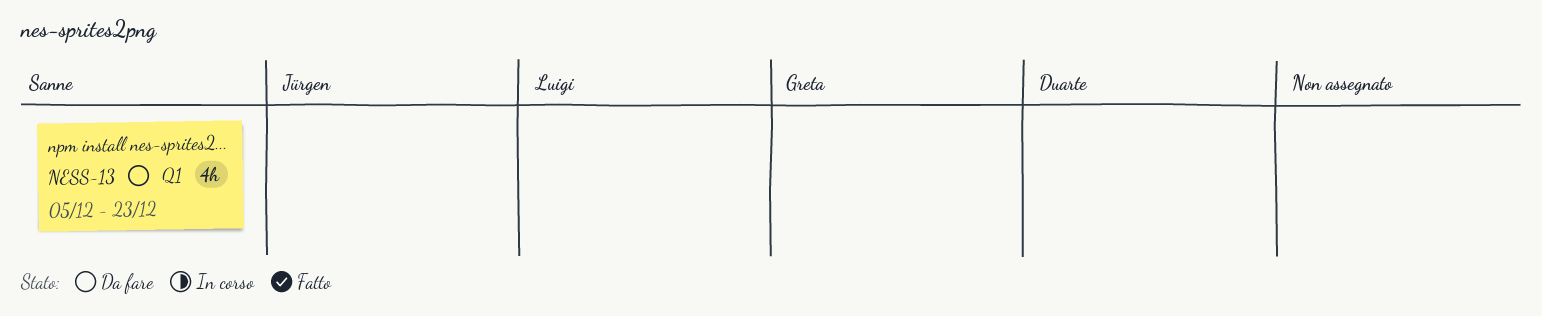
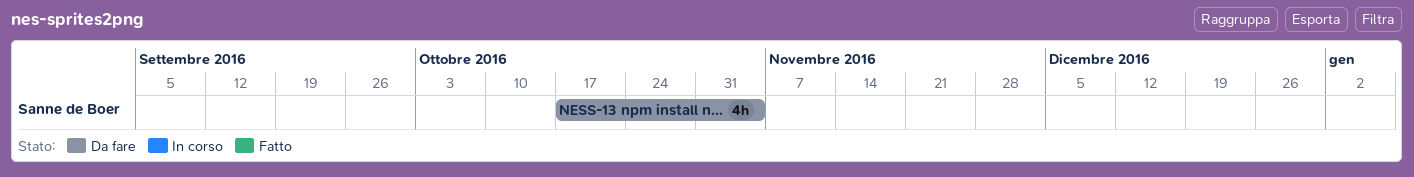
NESS-13, start: Dec 5 -> Oct 17
NESS-13, due: Dec 23 -> Nov 4

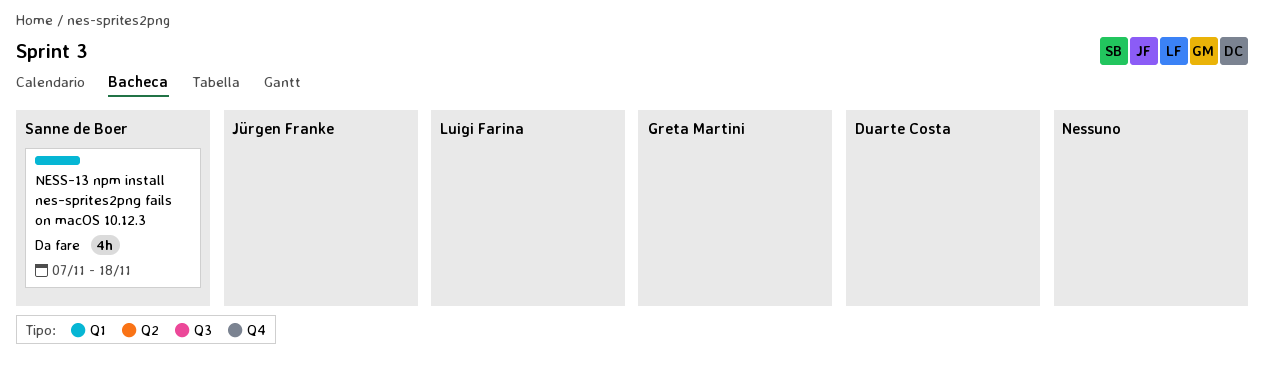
NESS-13, start: Oct 17 -> Nov 7
NESS-13, due: Nov 4 -> Nov 18

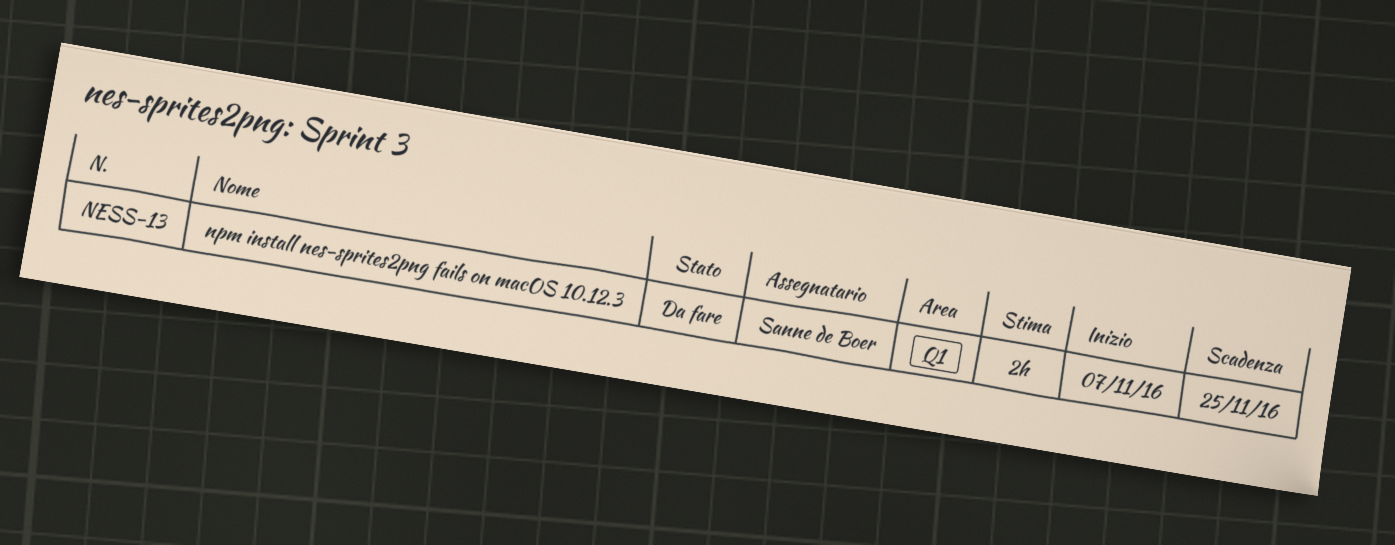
NESS-13, estimate: 4h -> 2h
NESS-13, due: Nov 18 -> Nov 25

